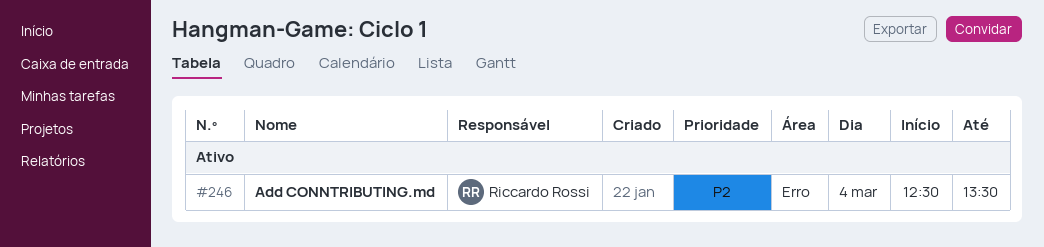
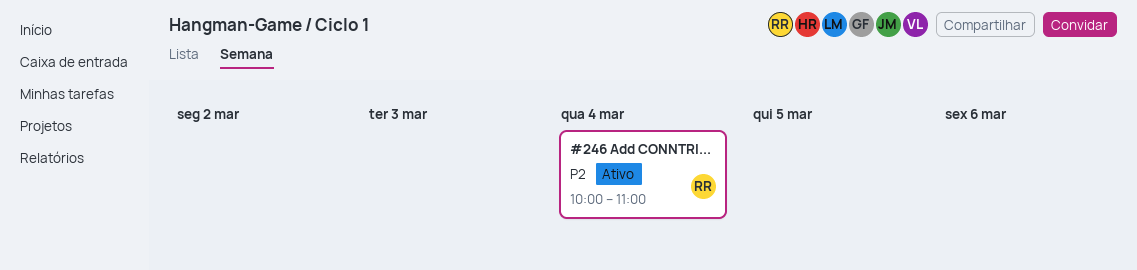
#246, begins: 12:30 -> 10:00
#246, ends: 13:30 -> 11:00

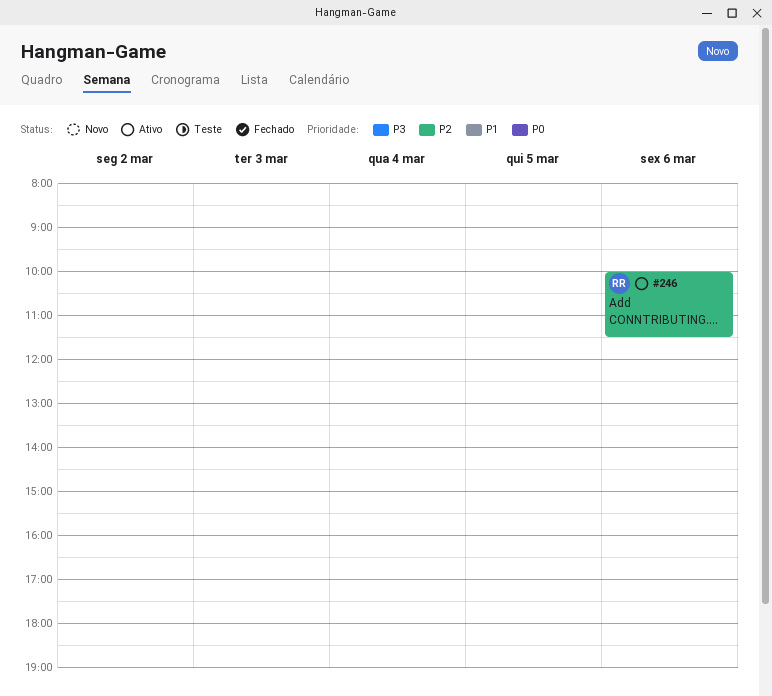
#246, day: Mar 4 -> Mar 6
#246, ends: 11:00 -> 11:30

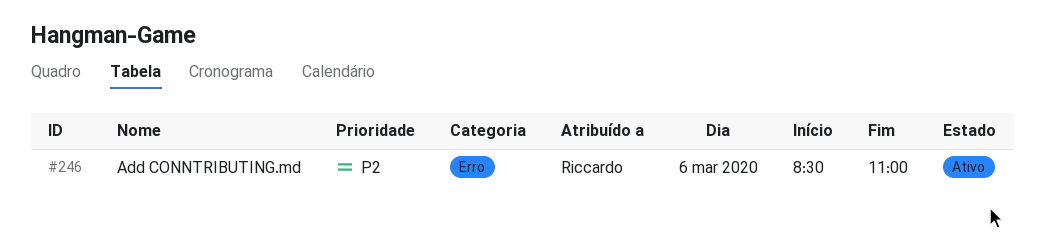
#246, begins: 10:00 -> 08:30
#246, ends: 11:30 -> 11:00

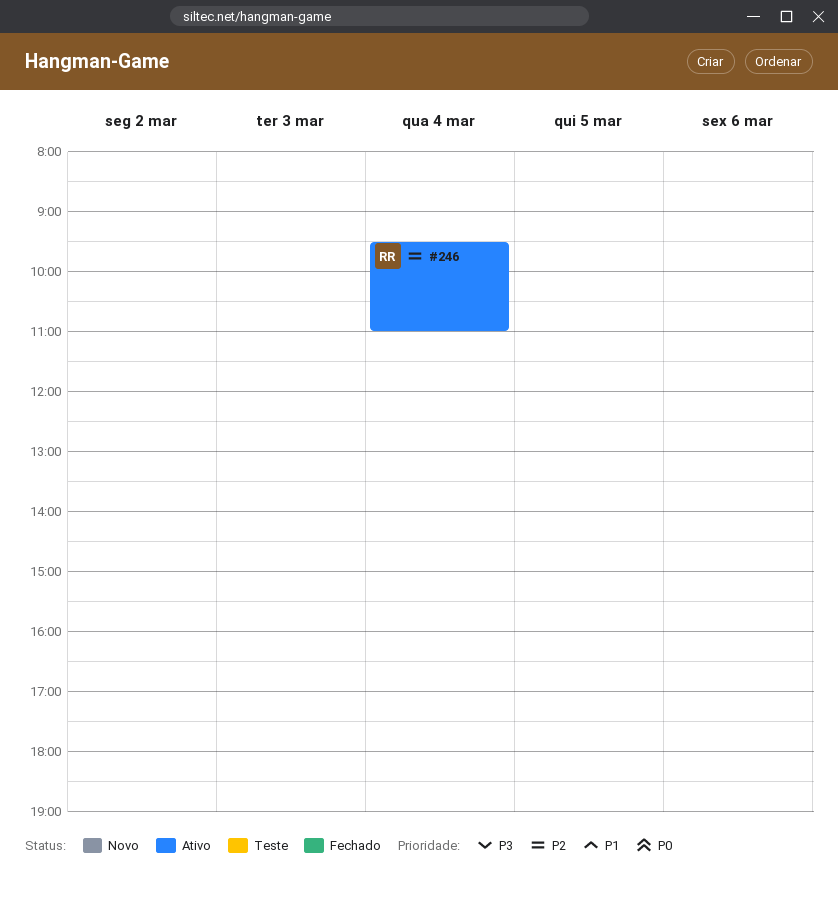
#246, day: Mar 6 -> Mar 4
#246, begins: 08:30 -> 09:30

